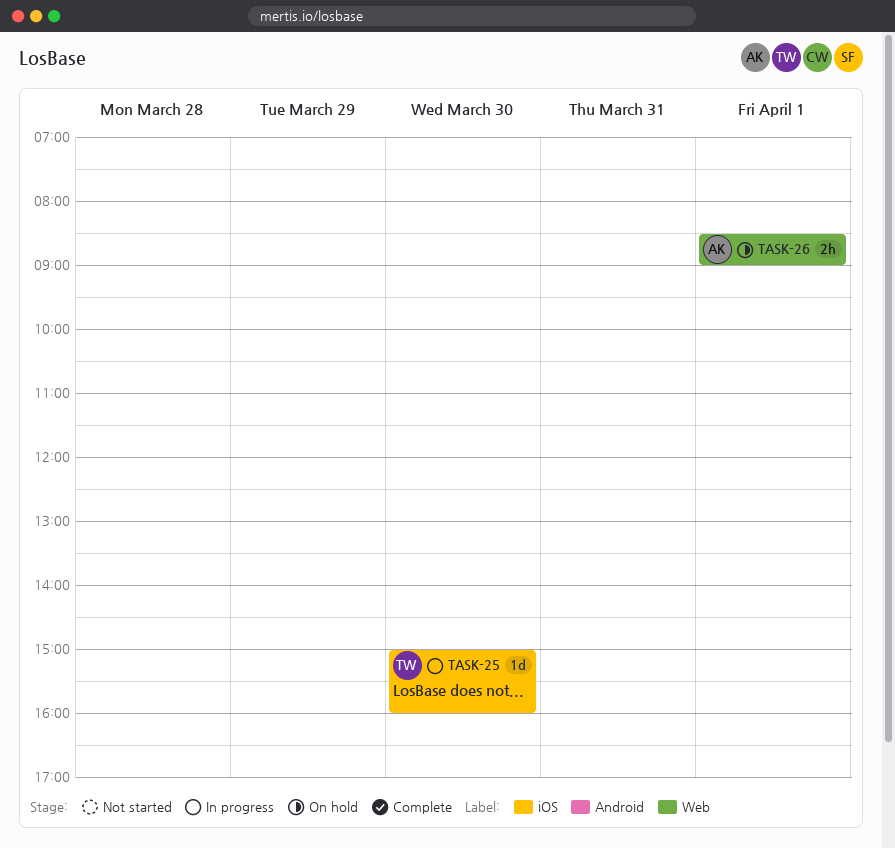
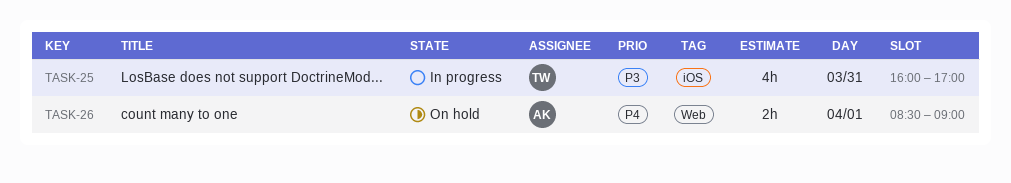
TASK-25, estimate: 1d -> 4h
TASK-25, day: Mar 30 -> Mar 31
TASK-25, begins: 15:00 -> 16:00
TASK-25, ends: 16:00 -> 17:00

